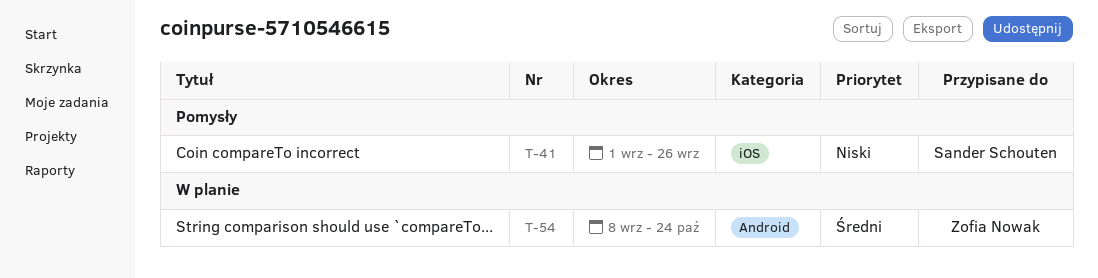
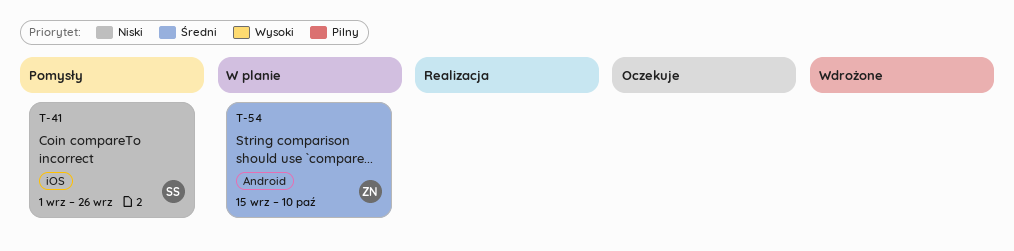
T-54, start: Sep 8 -> Sep 15
T-54, due: Oct 24 -> Oct 10

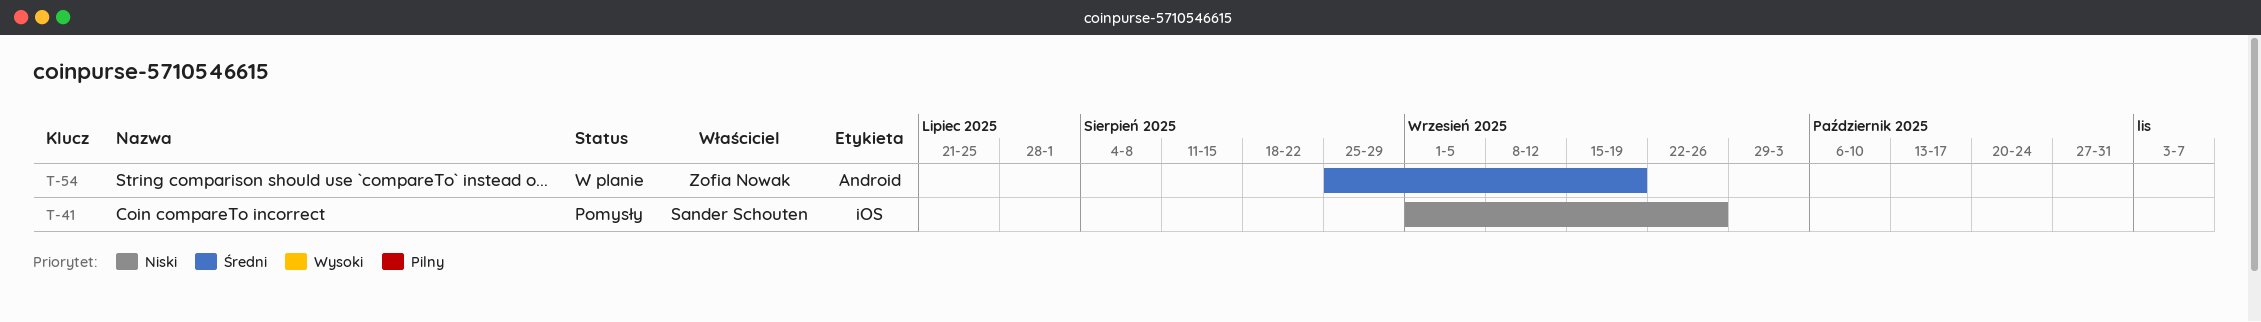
T-54, start: Sep 15 -> Aug 25
T-54, due: Oct 10 -> Sep 19

